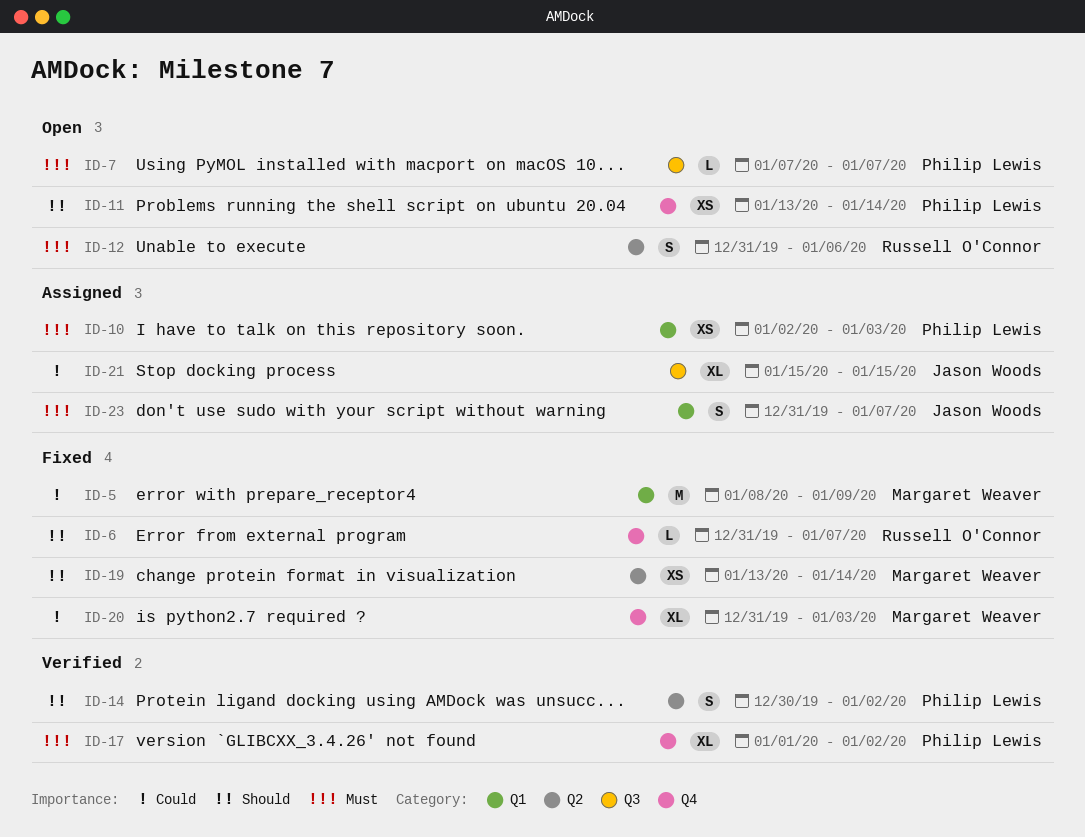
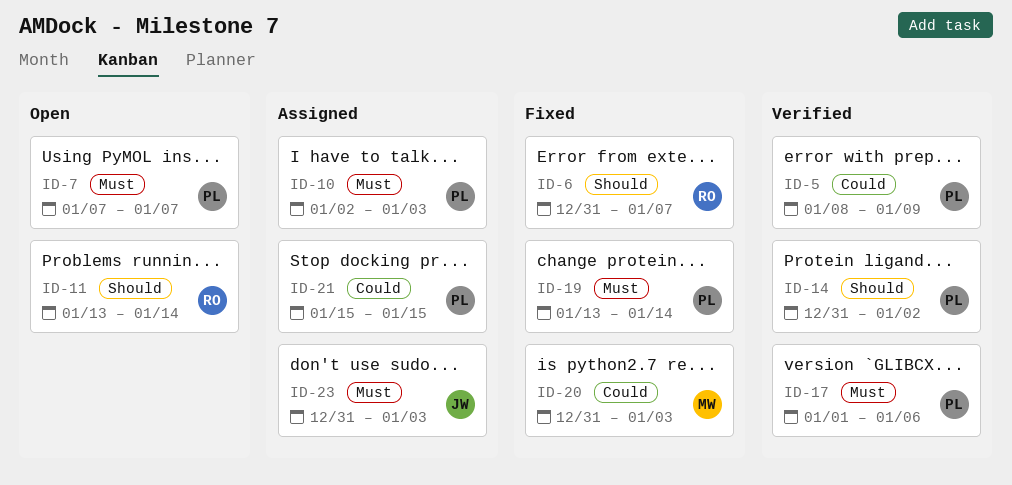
ID-5, status: Fixed -> Verified
ID-5, owner: Margaret Weaver -> Philip Lewis
ID-11, owner: Philip Lewis -> Russell O'Connor
ID-12: present -> none
ID-14, start: Dec 30 -> Dec 31
ID-17, due: Jan 2 -> Jan 6
ID-19, owner: Margaret Weaver -> Philip Lewis
ID-19, priority: Should -> Must
ID-21, owner: Jason Woods -> Philip Lewis
ID-23, due: Jan 7 -> Jan 3

